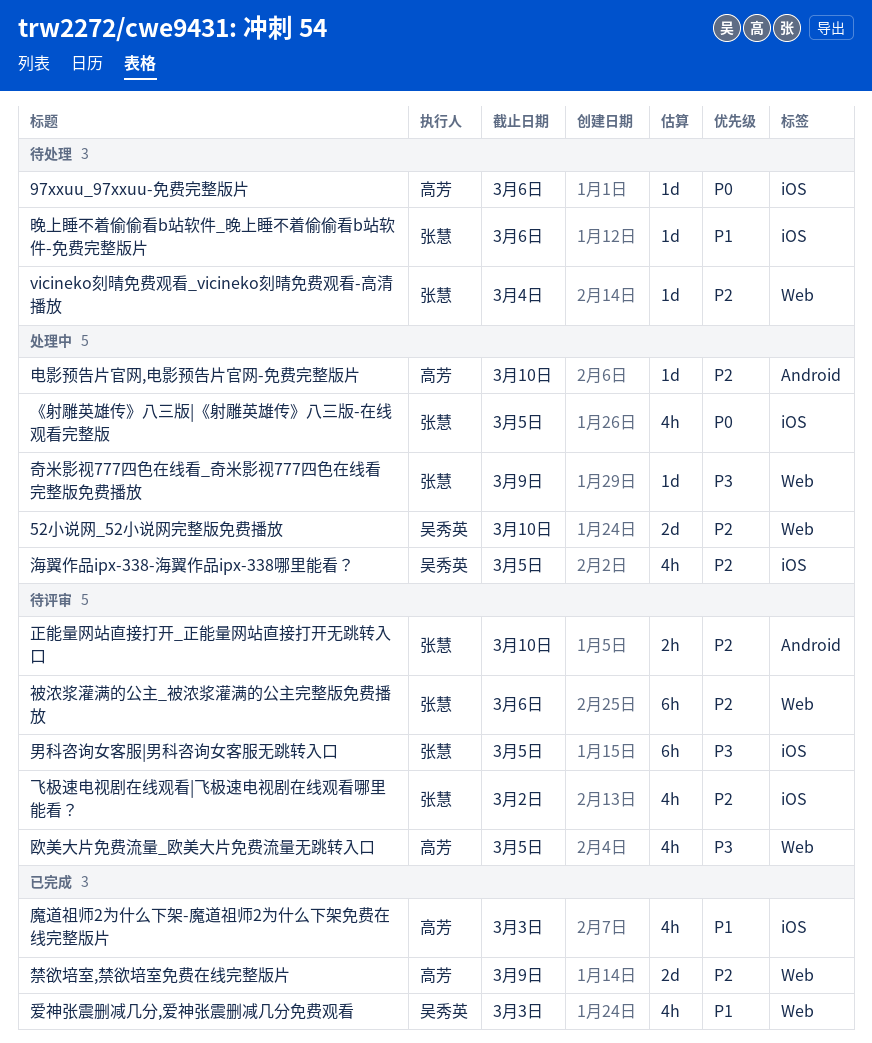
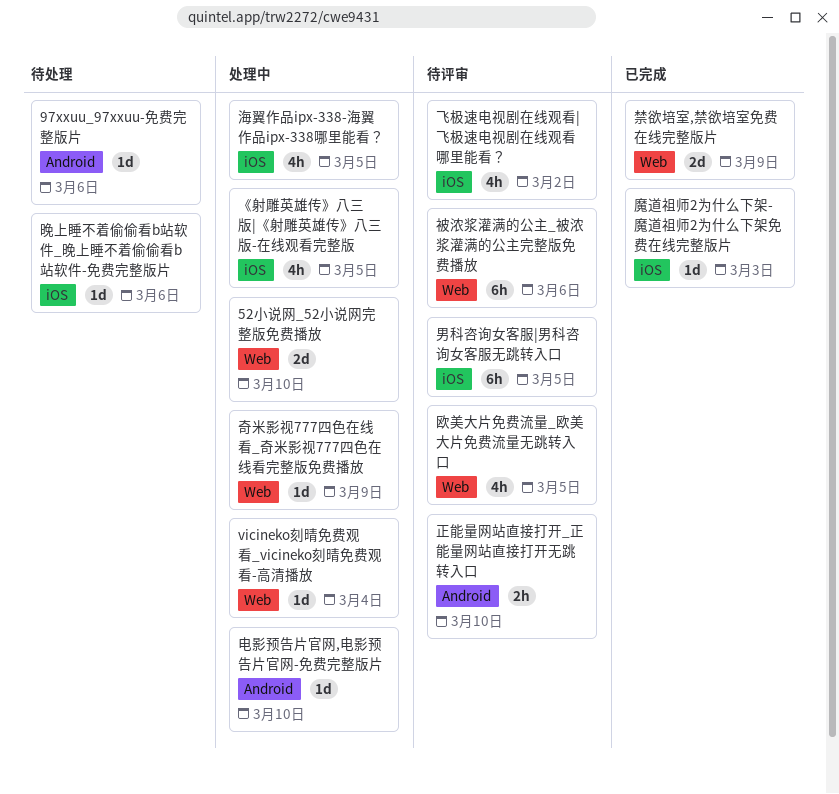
97xxuu_97xxuu-免费完整版片, label: iOS -> Android
vicineko刻晴免费观看_vicineko刻晴免费观看-高清播放, status: 待处理 -> 处理中
爱神张震删减几分,爱神张震删减几分免费观看: present -> none
魔道祖师2为什么下架-魔道祖师2为什么下架免费在线完整版片, estimate: 4h -> 1d

